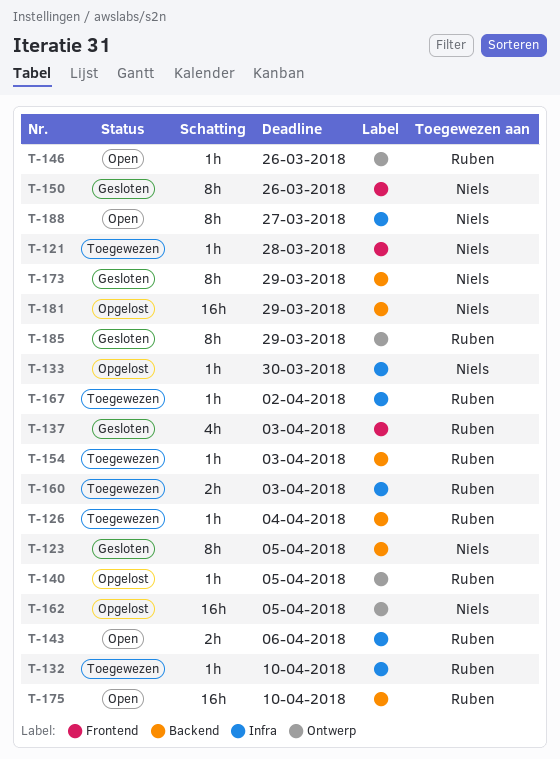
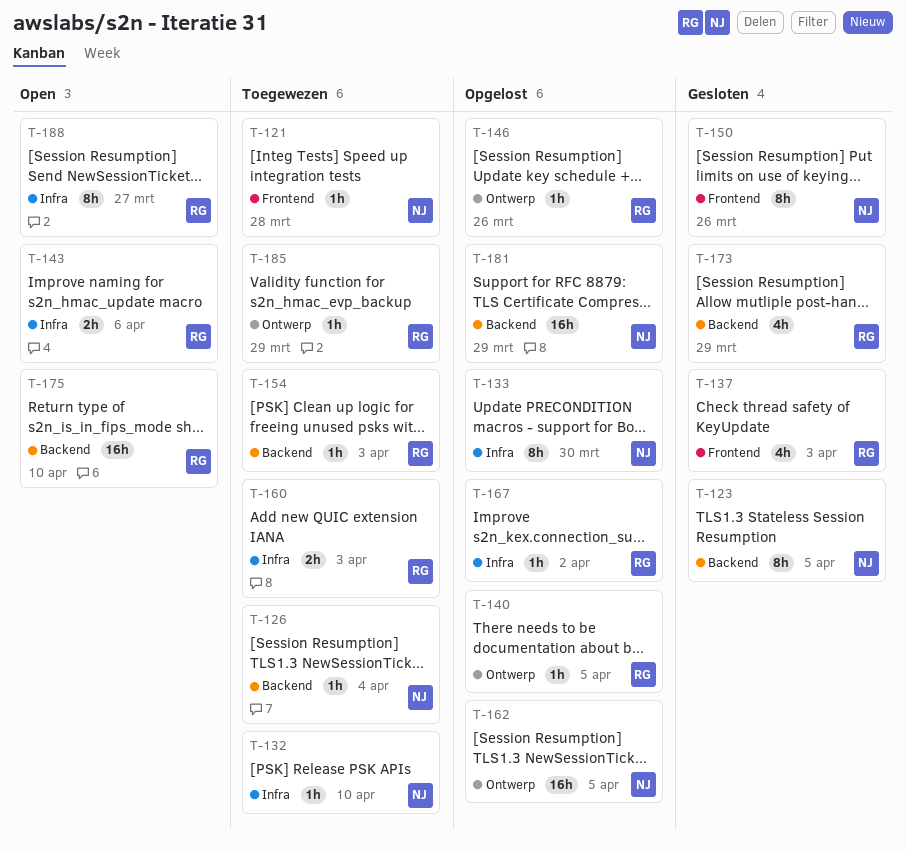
T-126, owner: Ruben -> Niels
T-132, owner: Ruben -> Niels
T-133, estimate: 1h -> 8h
T-146, status: Open -> Opgelost
T-167, status: Toegewezen -> Opgelost
T-173, owner: Niels -> Ruben
T-173, estimate: 8h -> 4h
T-185, status: Gesloten -> Toegewezen
T-185, estimate: 8h -> 1h
T-188, owner: Niels -> Ruben

